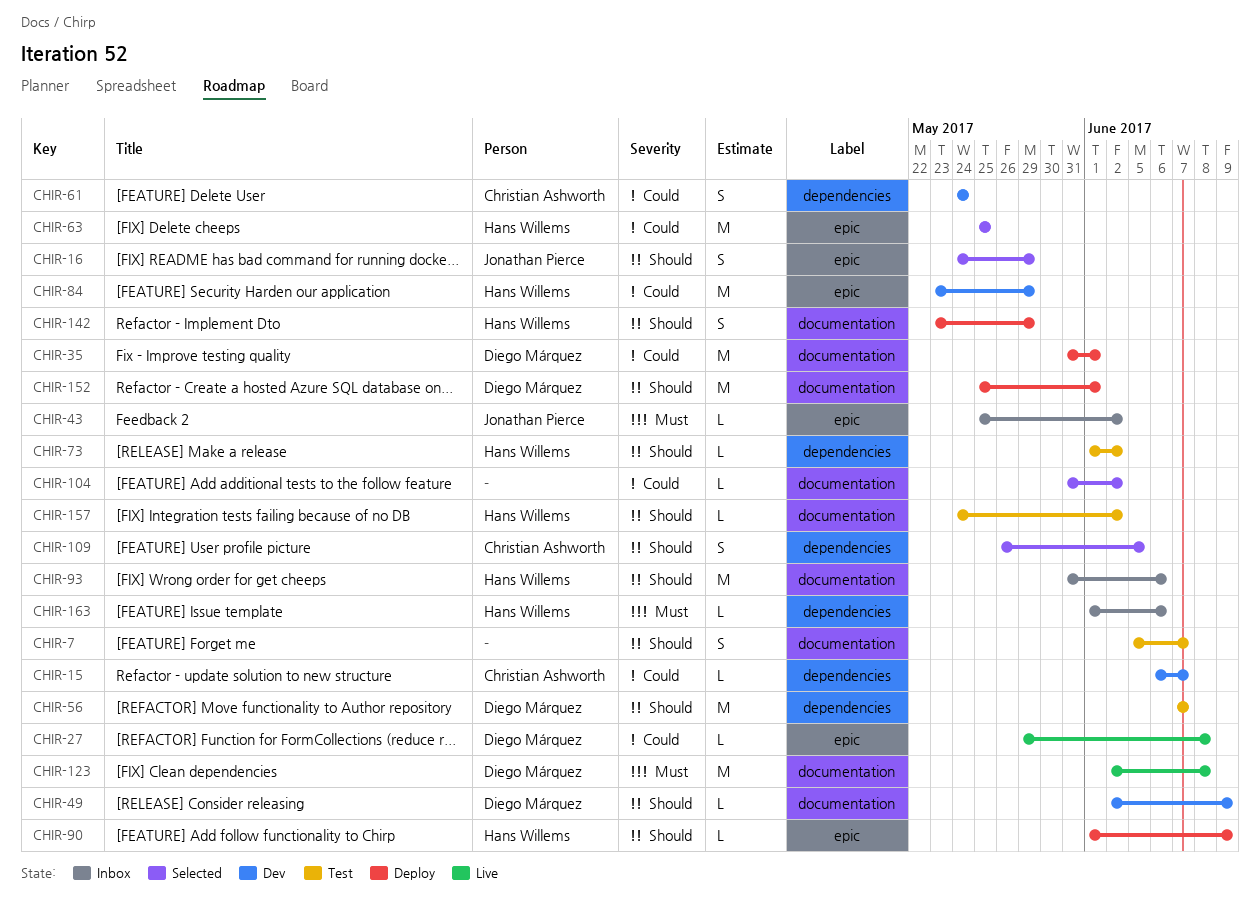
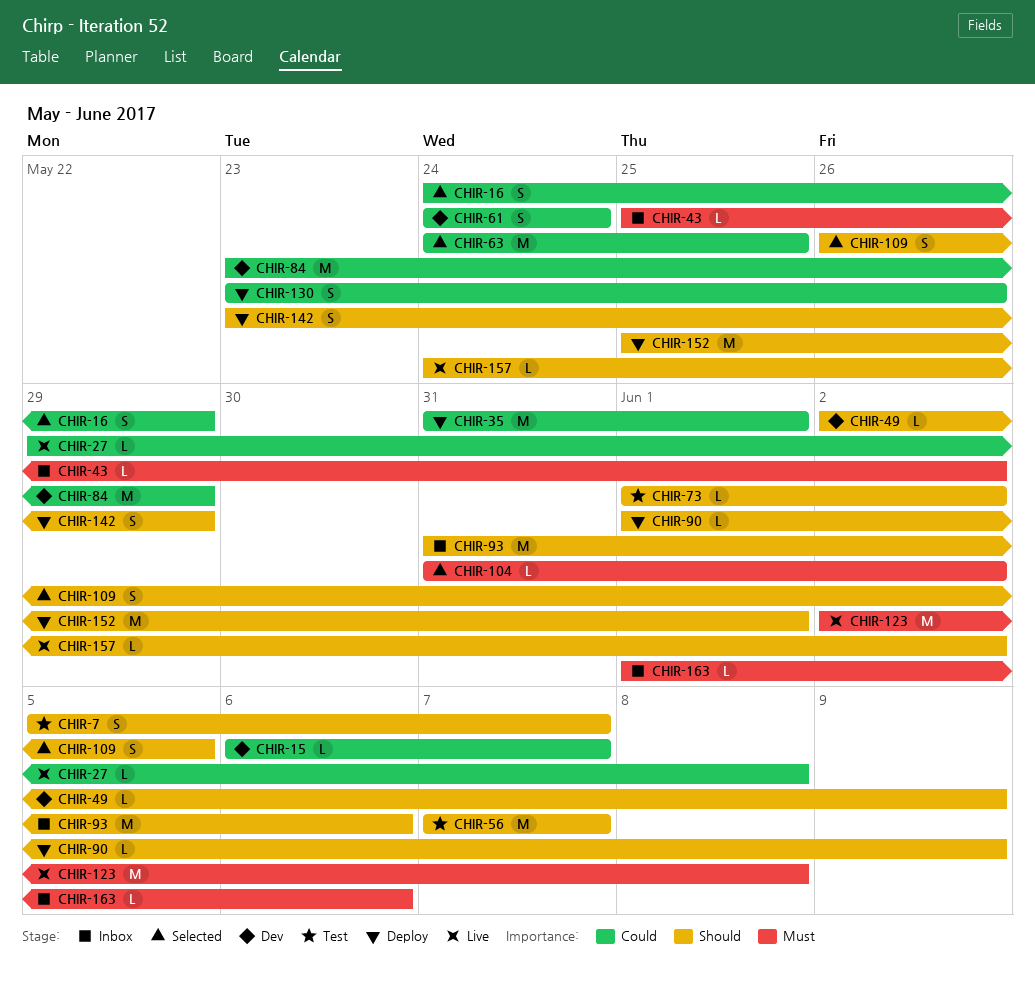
CHIR-16, priority: Should -> Could
CHIR-63, start: May 25 -> May 24
CHIR-104, priority: Could -> Must
CHIR-130: none -> present
CHIR-157, status: Test -> Live

